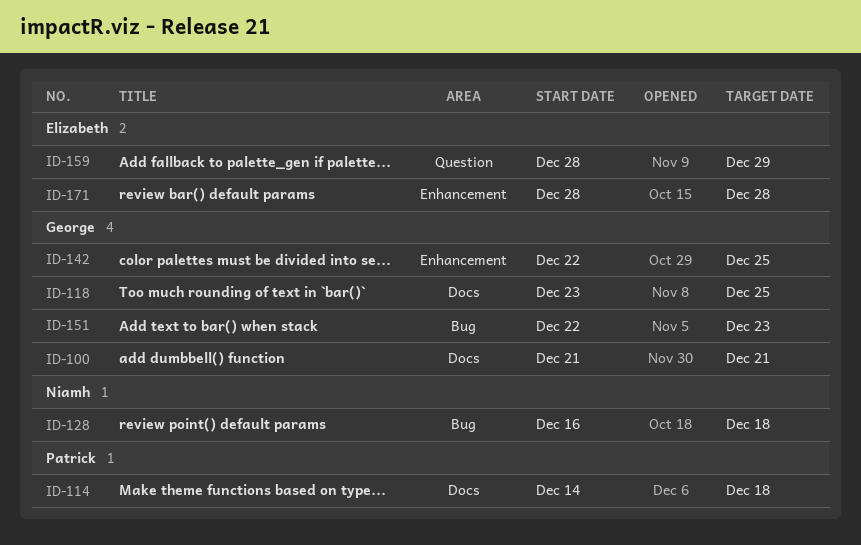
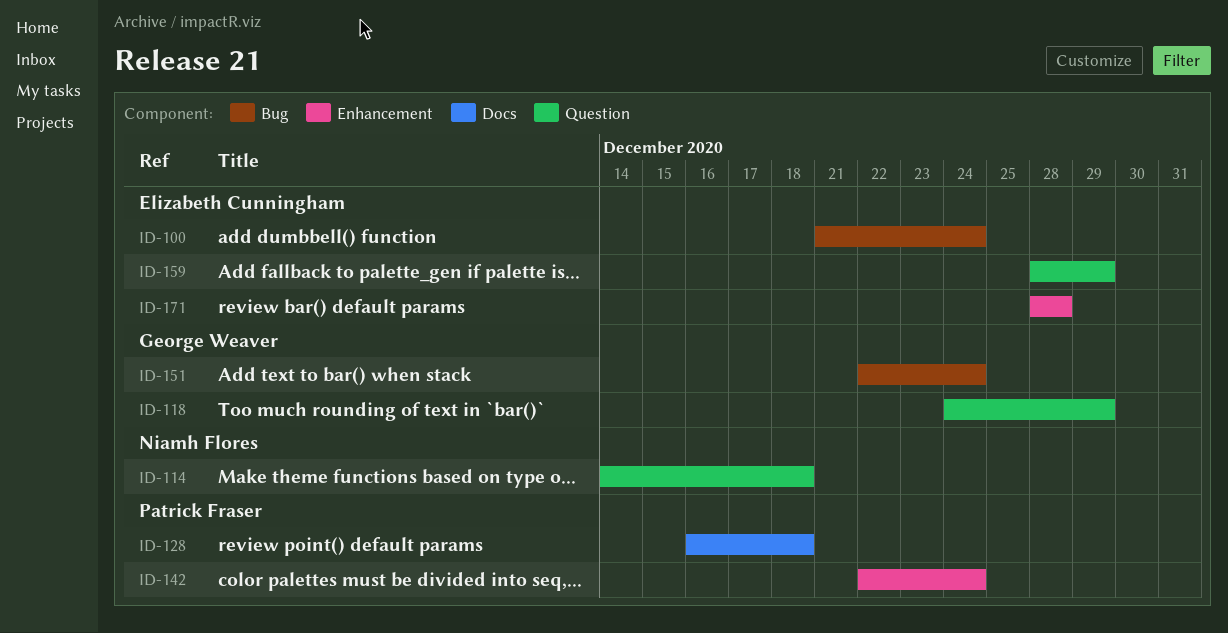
ID-100, owner: George Weaver -> Elizabeth Cunningham
ID-100, label: Docs -> Bug
ID-100, due: Dec 21 -> Dec 24
ID-114, owner: Patrick Fraser -> Niamh Flores
ID-114, label: Docs -> Question
ID-118, label: Docs -> Question
ID-118, start: Dec 23 -> Dec 24
ID-118, due: Dec 25 -> Dec 29
ID-128, owner: Niamh Flores -> Patrick Fraser
ID-128, label: Bug -> Docs
ID-142, owner: George Weaver -> Patrick Fraser
ID-142, due: Dec 25 -> Dec 24
ID-151, due: Dec 23 -> Dec 24

